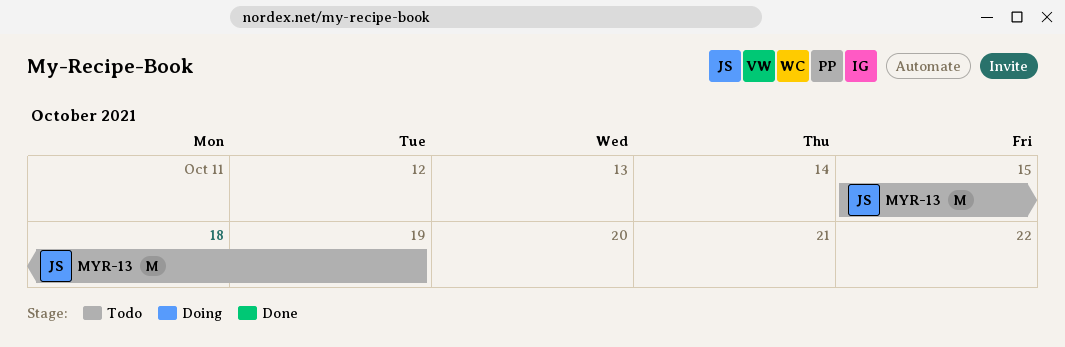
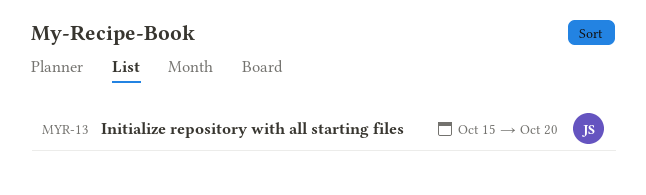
MYR-13, due: Oct 19 -> Oct 20

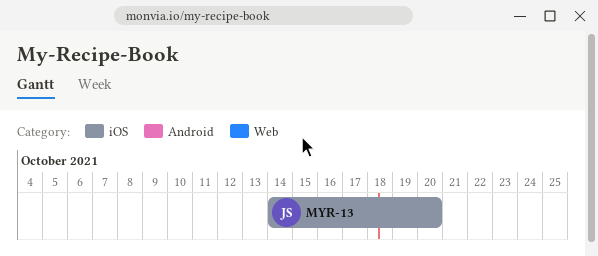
MYR-13, start: Oct 15 -> Oct 14

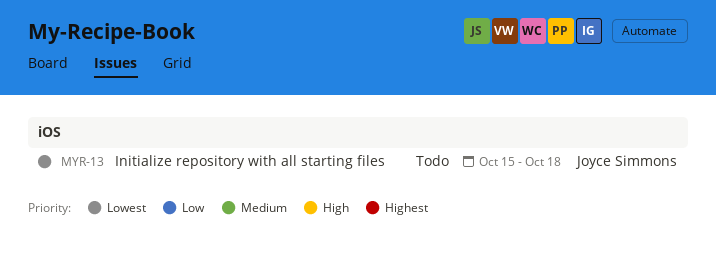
MYR-13, start: Oct 14 -> Oct 15
MYR-13, due: Oct 20 -> Oct 18

